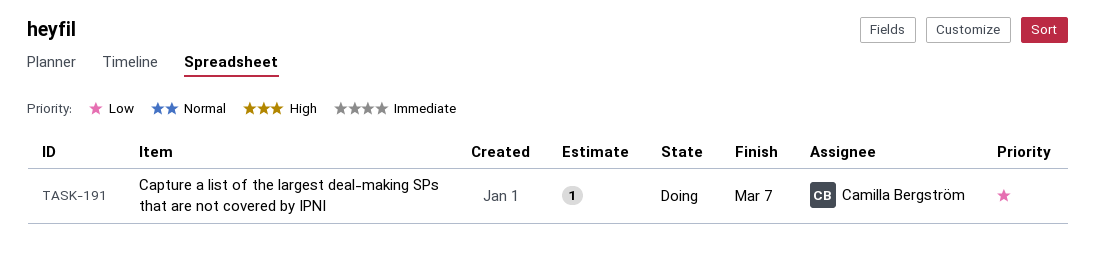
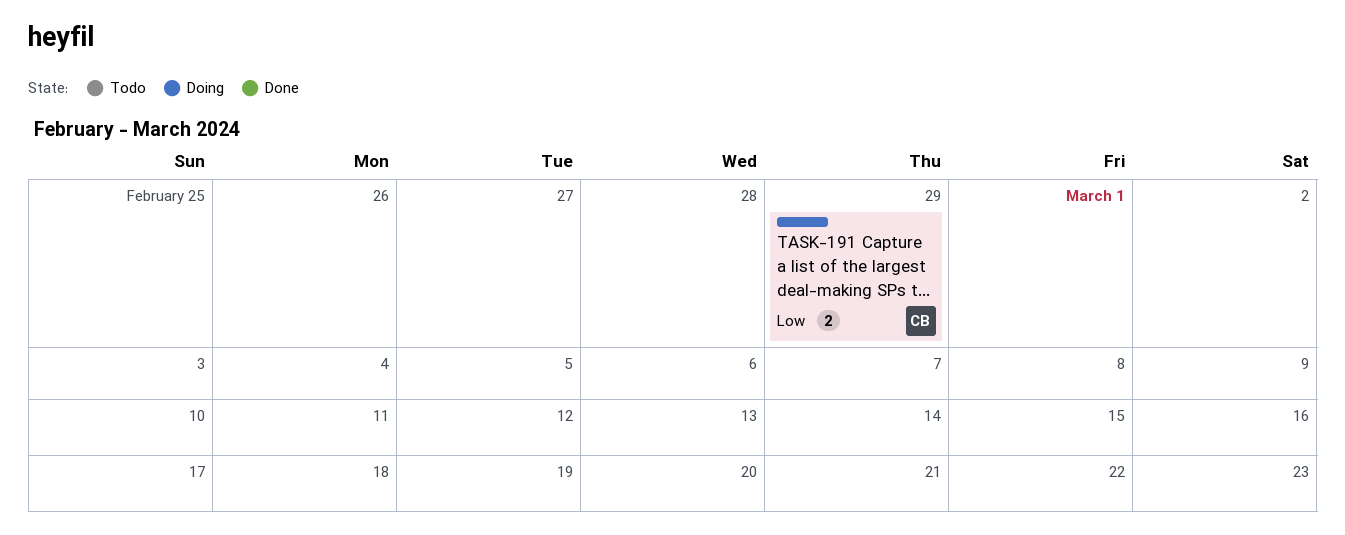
TASK-191, estimate: 1 -> 2
TASK-191, due: Mar 7 -> Feb 29

